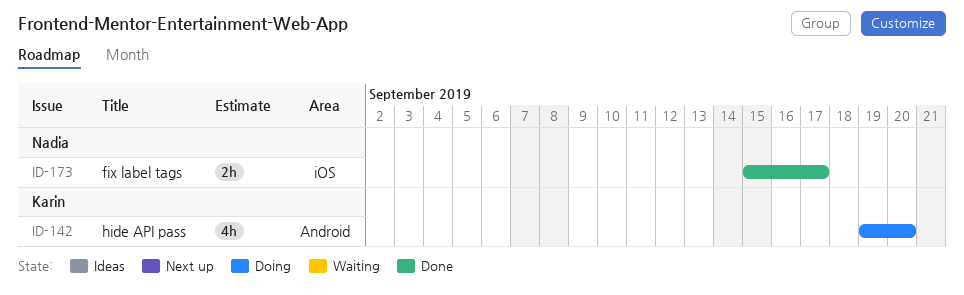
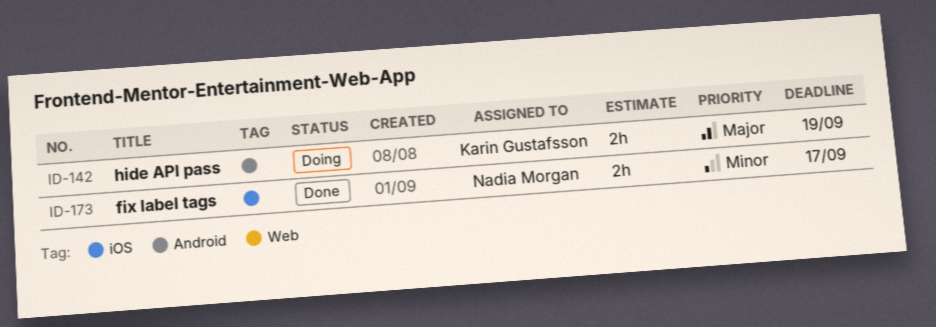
ID-142, estimate: 4h -> 2h
ID-142, due: Sep 20 -> Sep 19

